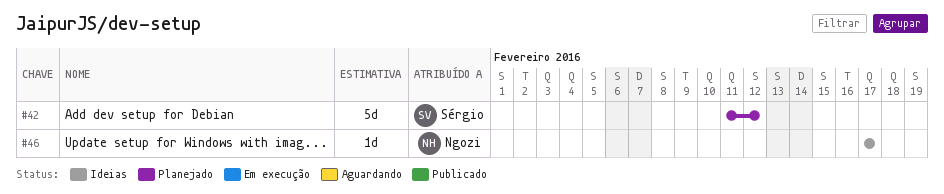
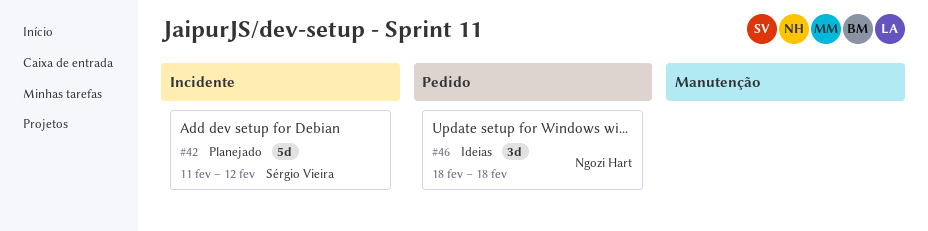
#46, estimate: 1d -> 3d
#46, start: Feb 17 -> Feb 18
#46, due: Feb 17 -> Feb 18

